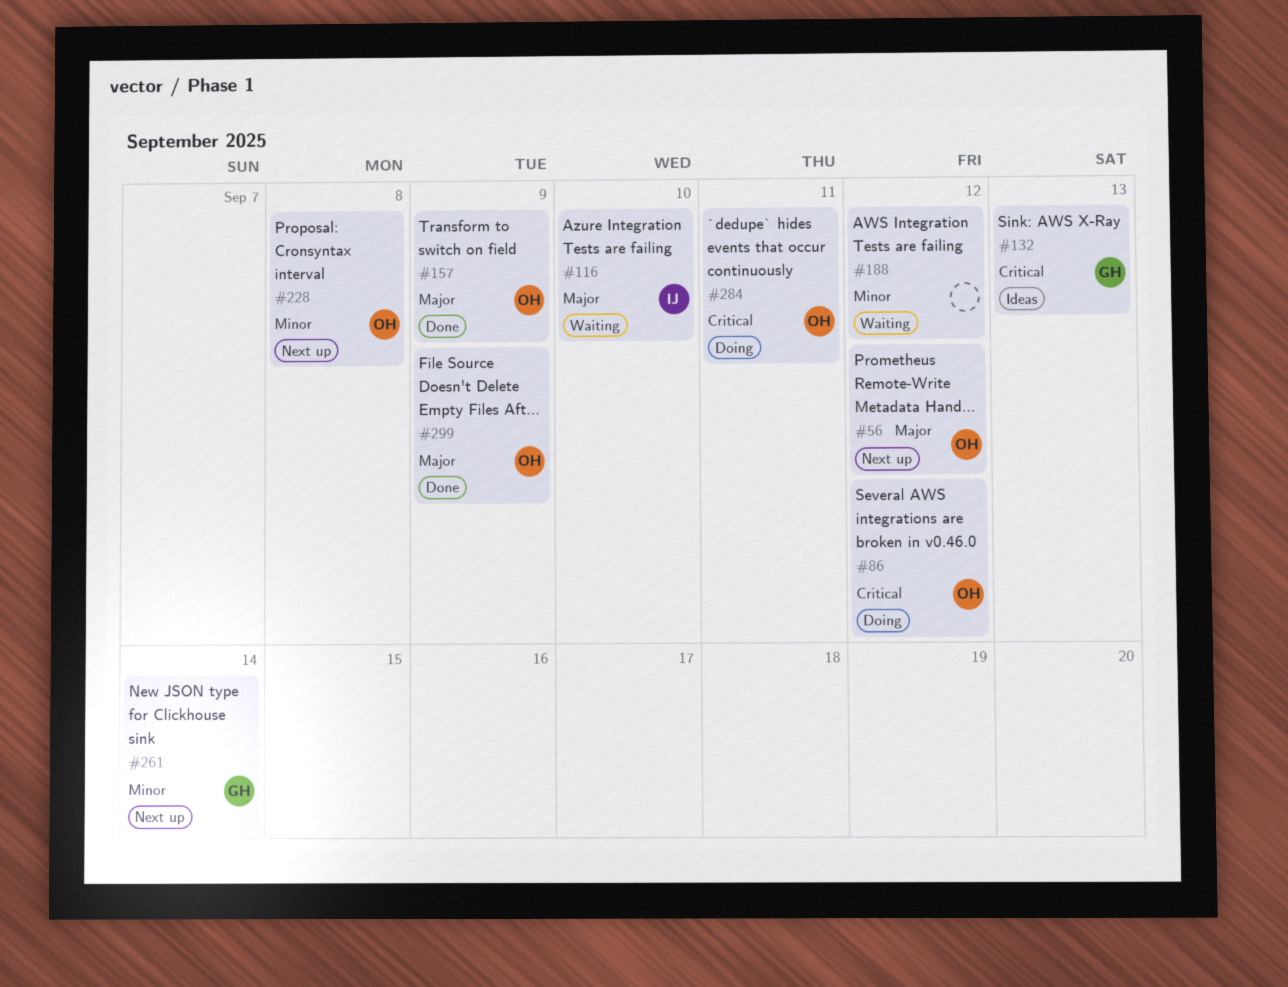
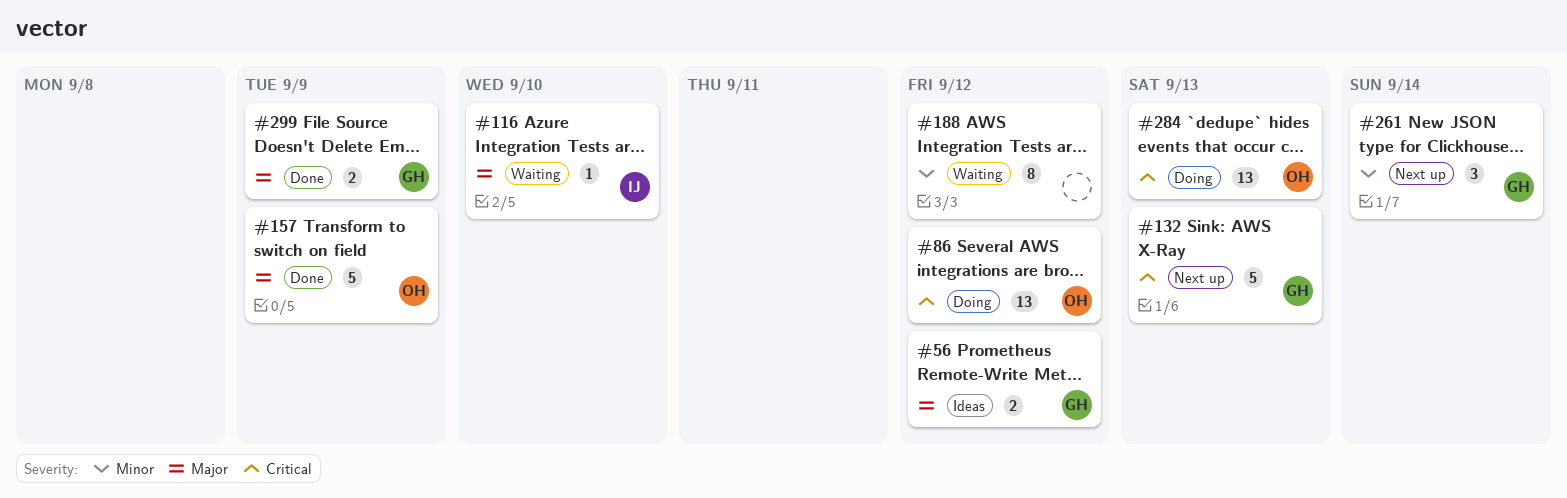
#56, status: Next up -> Ideas
#56, owner: OH -> GH
#132, status: Ideas -> Next up
#228: present -> none
#284, due: Sep 11 -> Sep 13
#299, owner: OH -> GH

